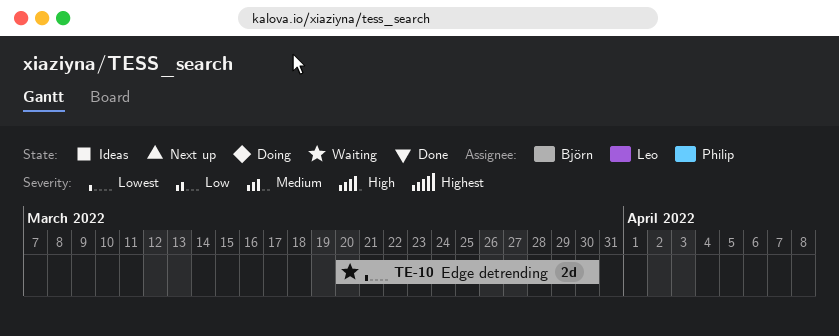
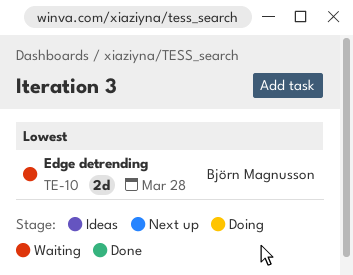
TE-10, due: Mar 30 -> Mar 28

